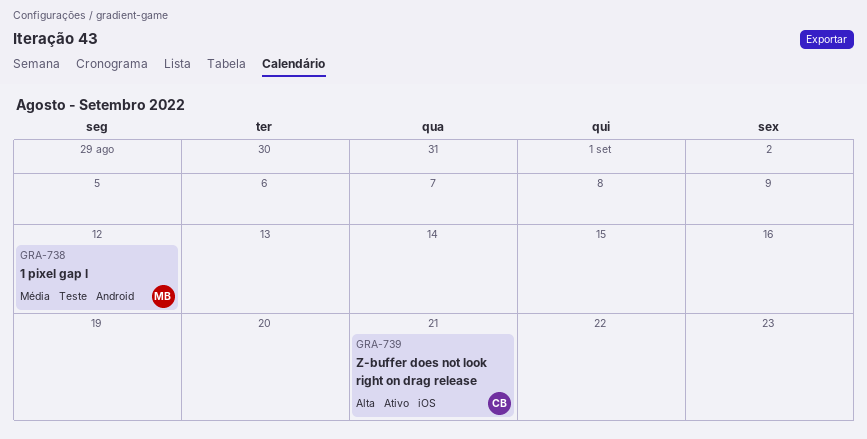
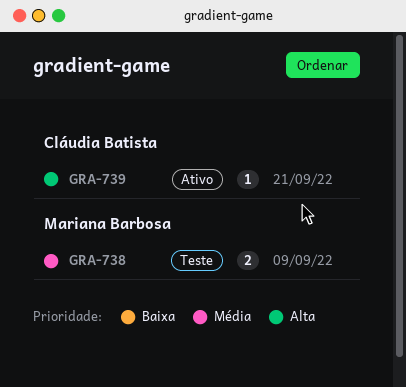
GRA-738, due: Sep 12 -> Sep 9

